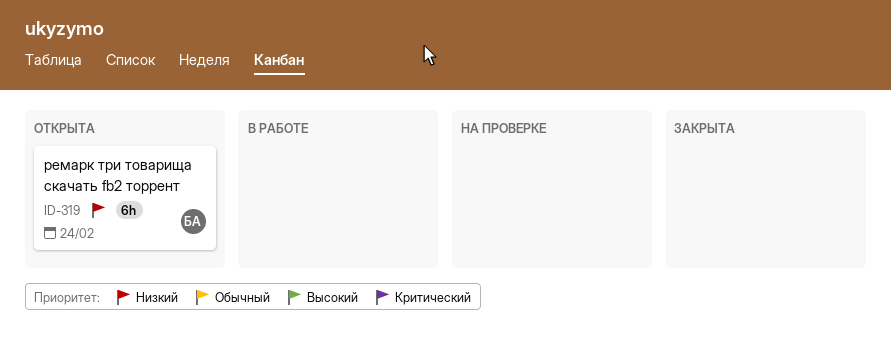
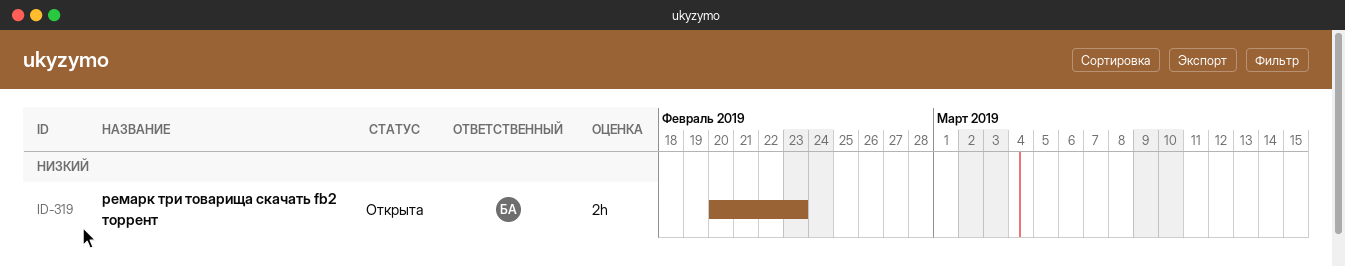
ID-319, estimate: 6h -> 2h
ID-319, due: Feb 24 -> Feb 23

